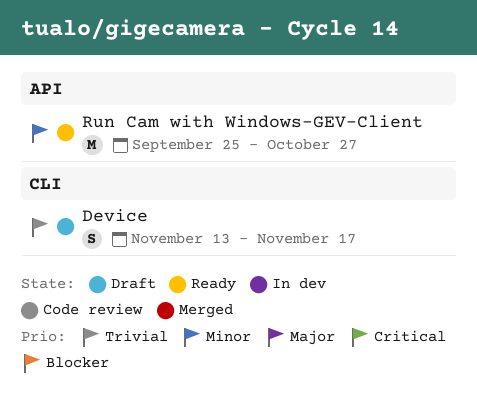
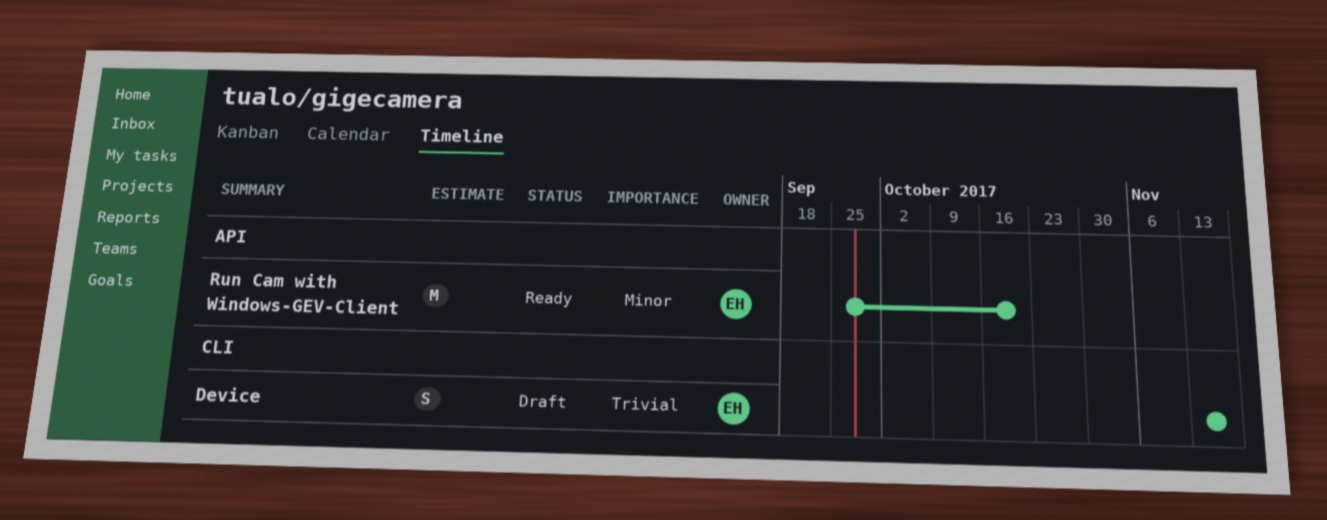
Run Cam with Windows-GEV-Client, due: Oct 27 -> Oct 20

